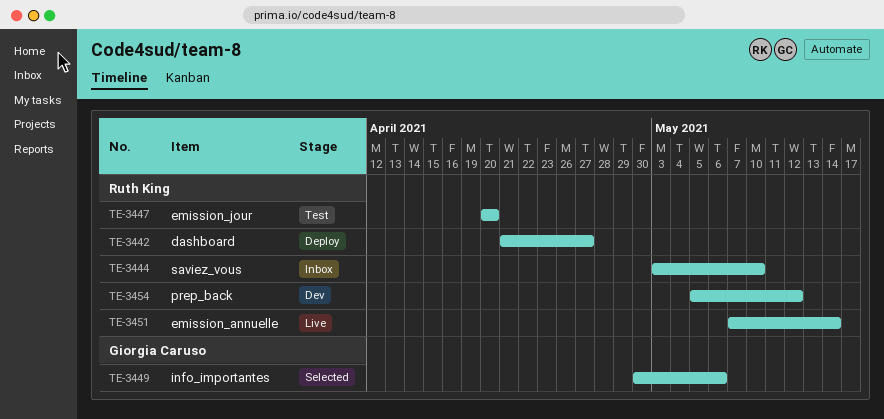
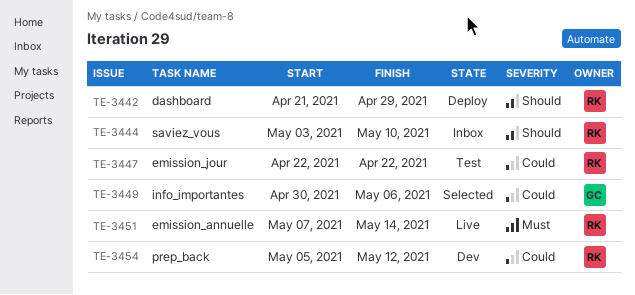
TE-3442, due: Apr 27 -> Apr 29
TE-3447, start: Apr 20 -> Apr 22
TE-3447, due: Apr 20 -> Apr 22

